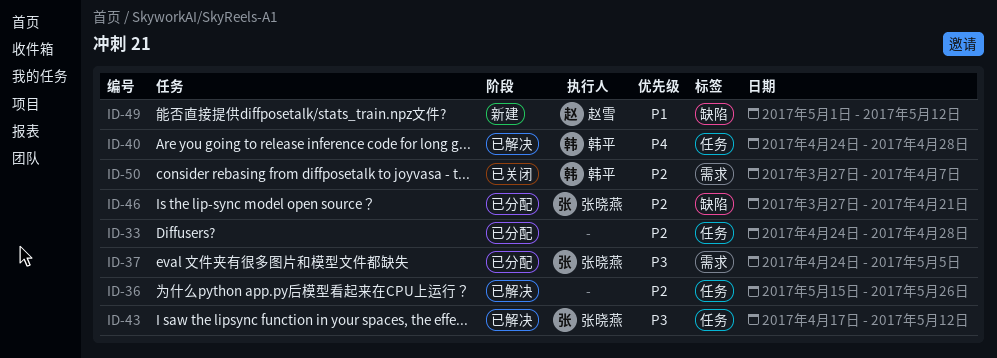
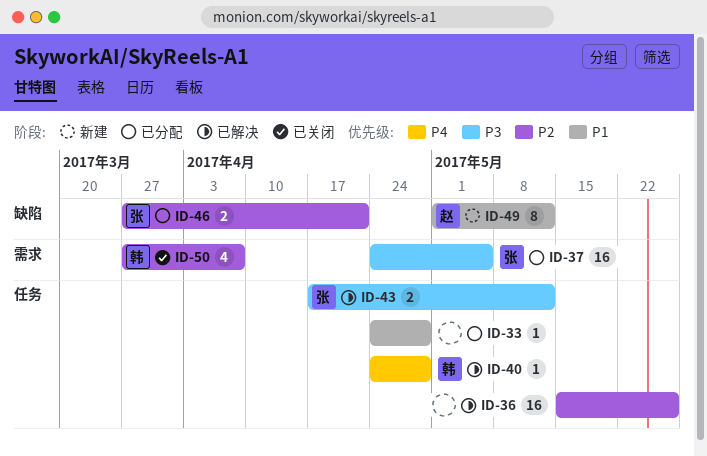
ID-33, priority: P2 -> P1

